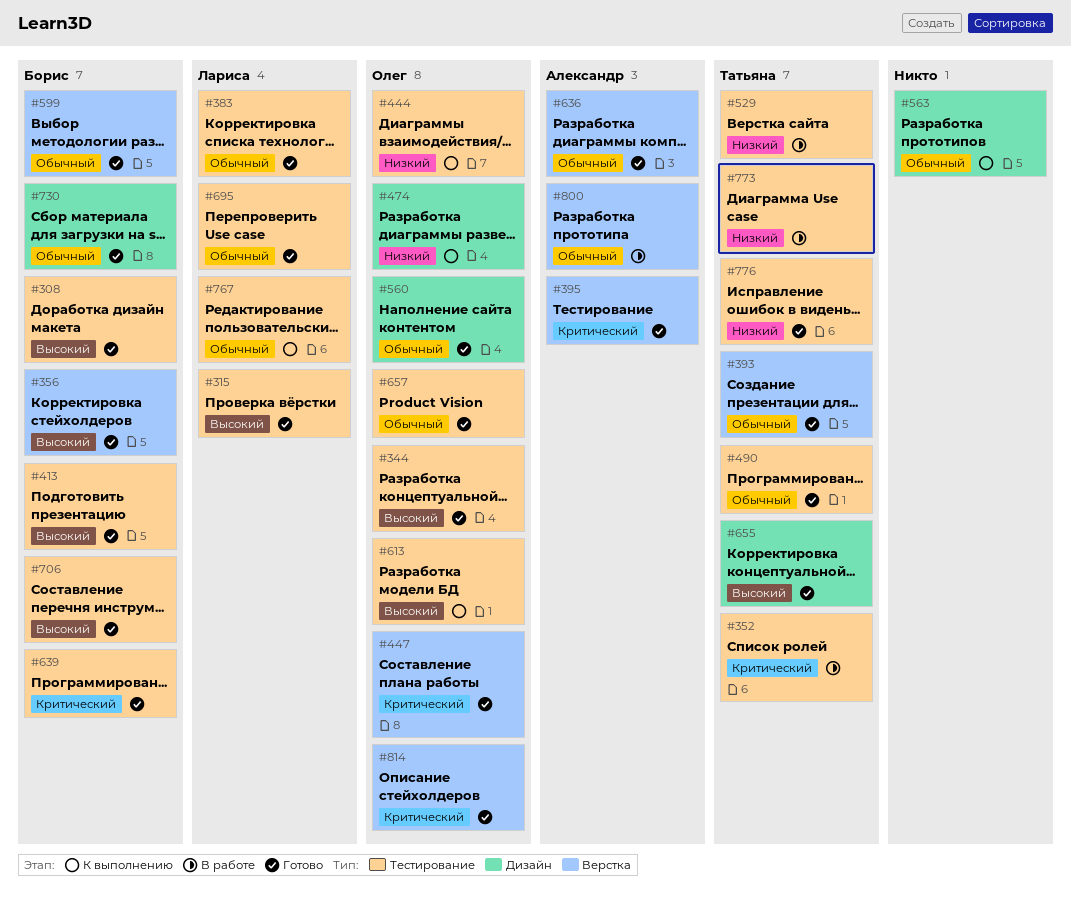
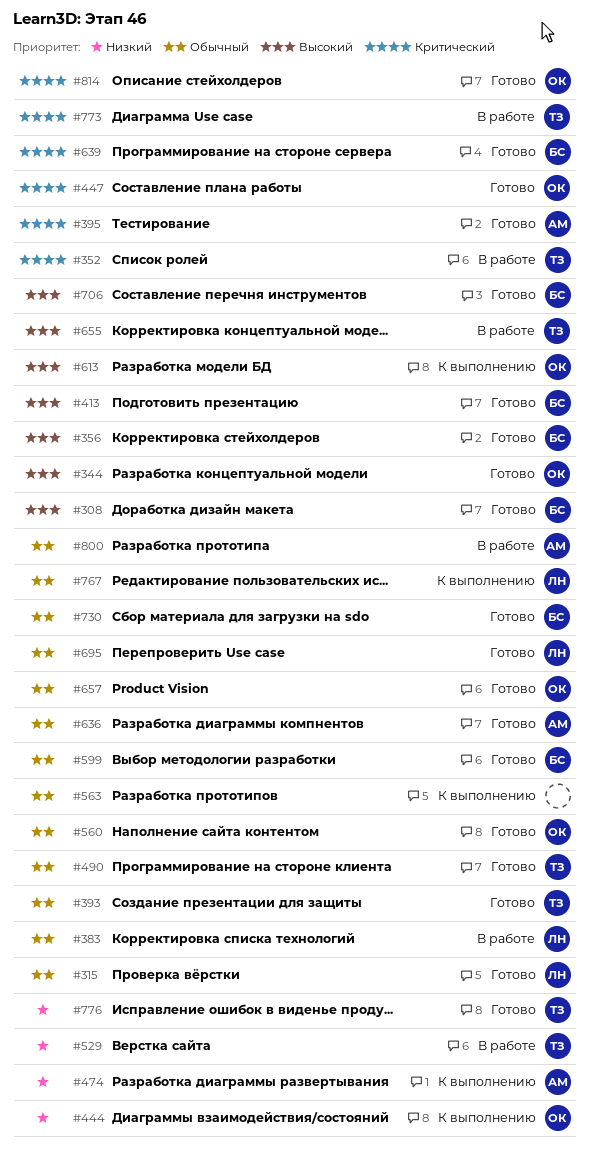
#315, priority: Высокий -> Обычный
#383, status: Готово -> В работе
#474, owner: Олег -> Александр
#655, status: Готово -> В работе
#773, priority: Низкий -> Критический

